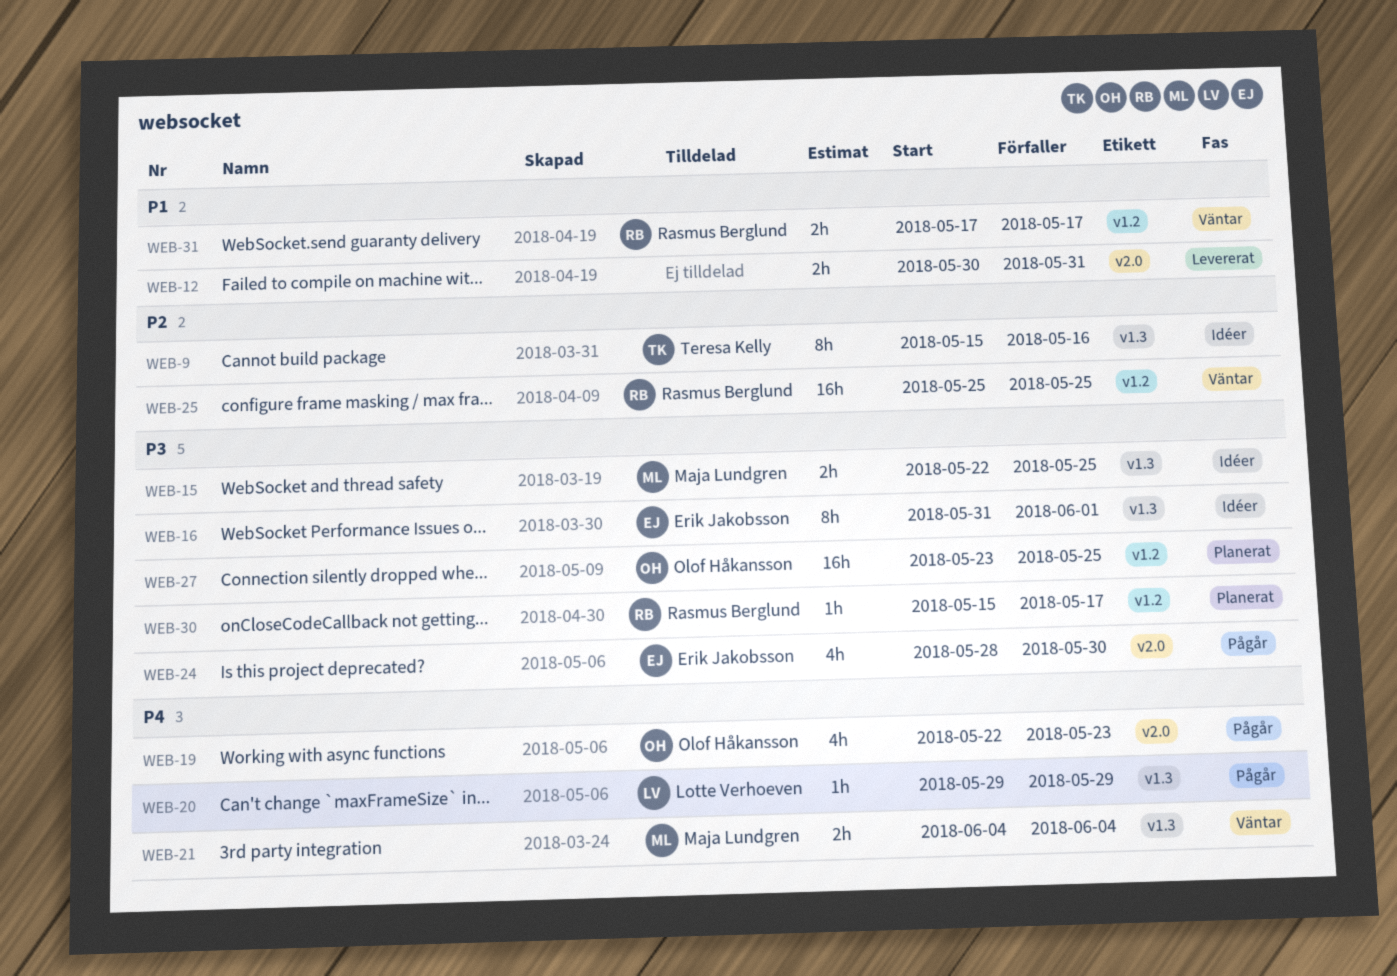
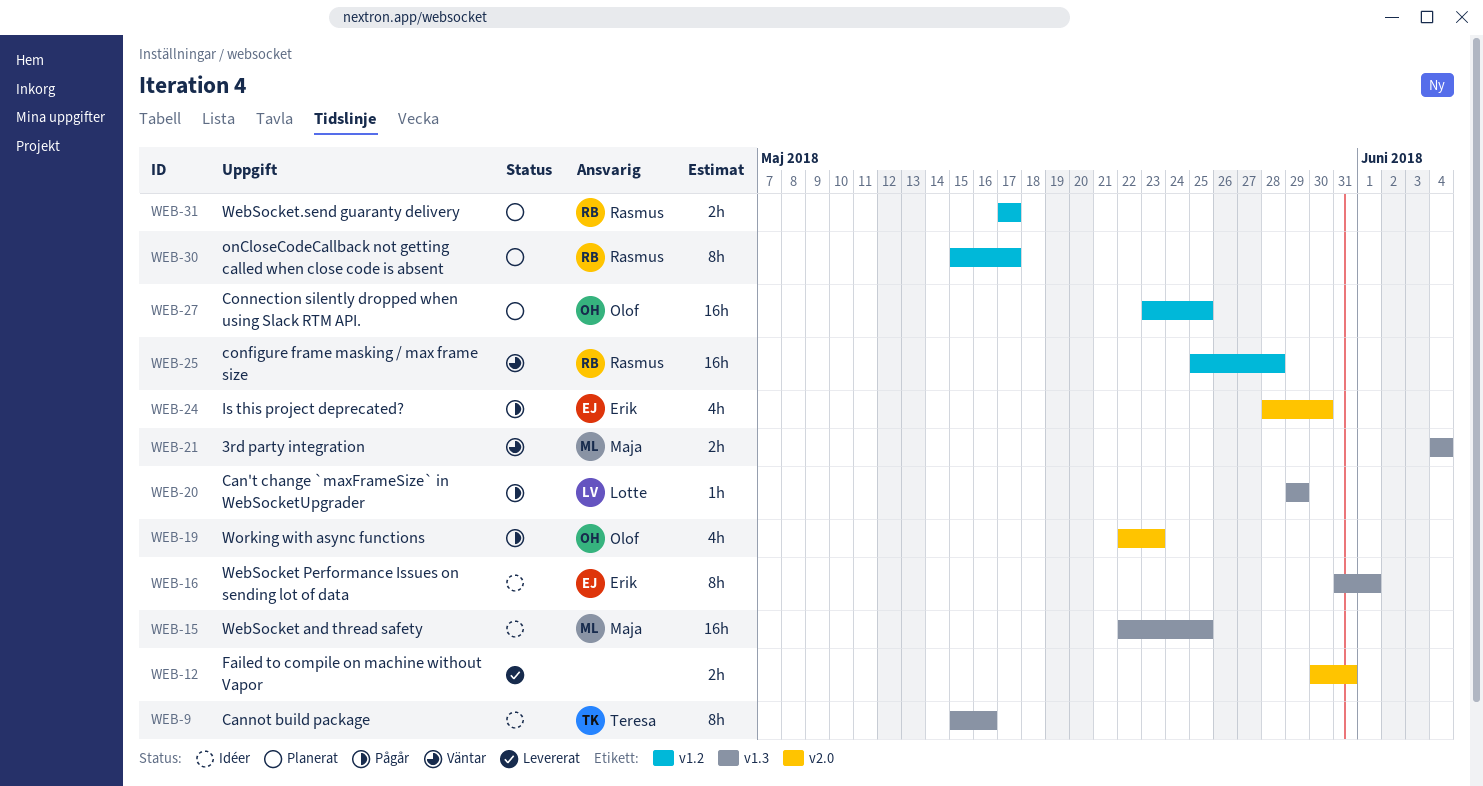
WEB-15, estimate: 2h -> 16h
WEB-25, due: May 25 -> May 28
WEB-30, estimate: 1h -> 8h
WEB-31, status: Väntar -> Planerat

